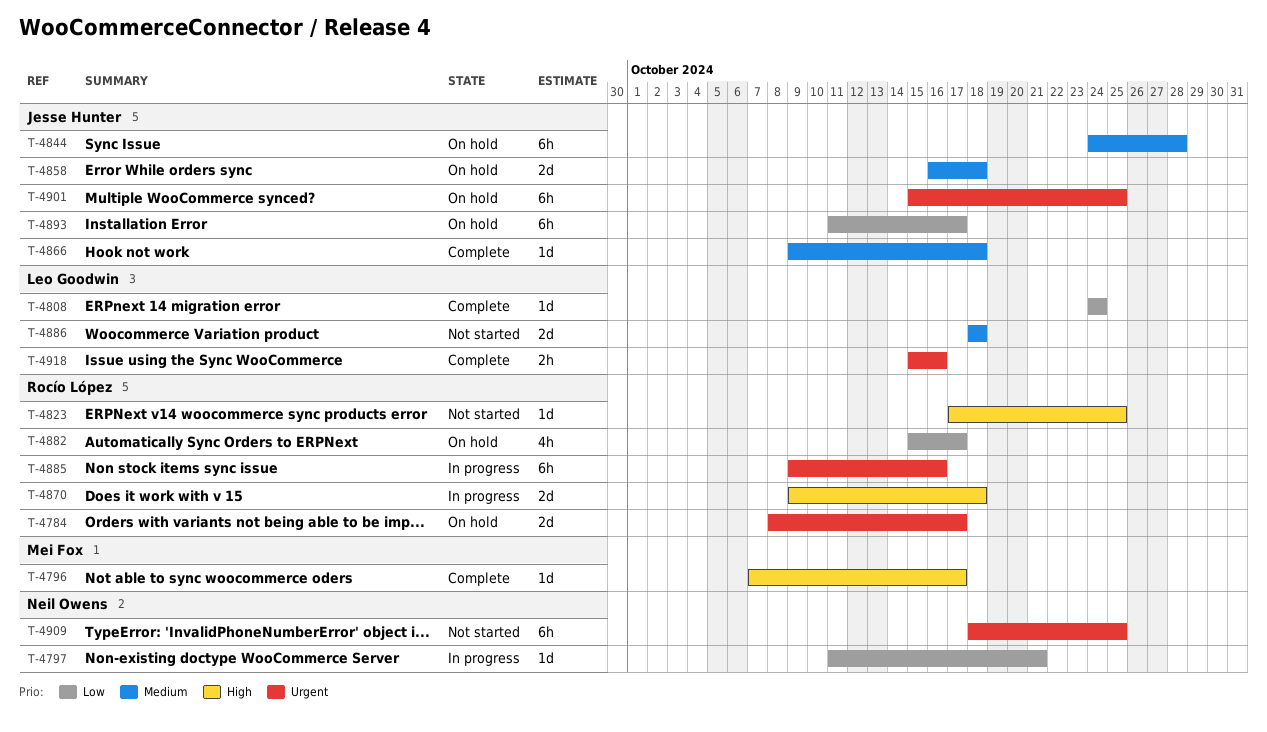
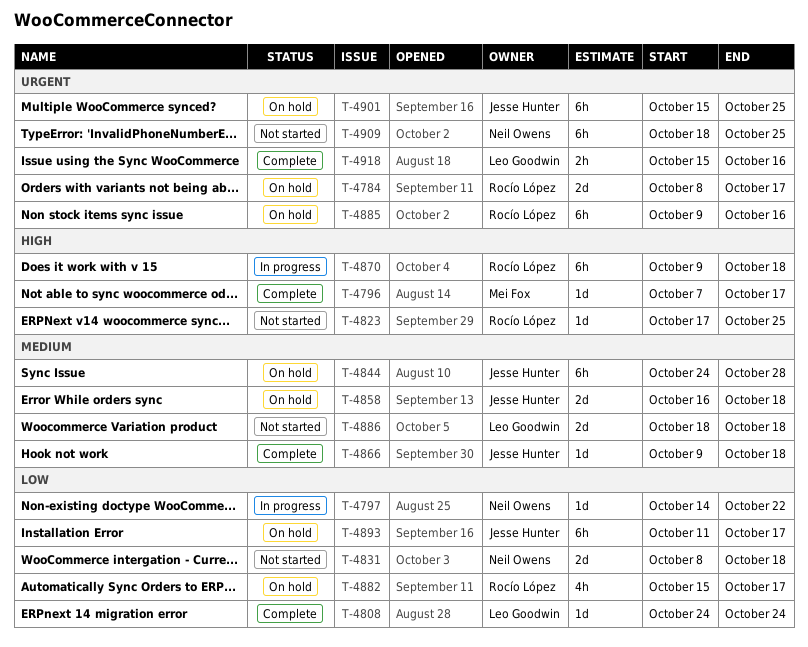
T-4797, start: Oct 11 -> Oct 14
T-4797, due: Oct 21 -> Oct 22
T-4831: none -> present
T-4870, estimate: 2d -> 6h
T-4885, status: In progress -> On hold

